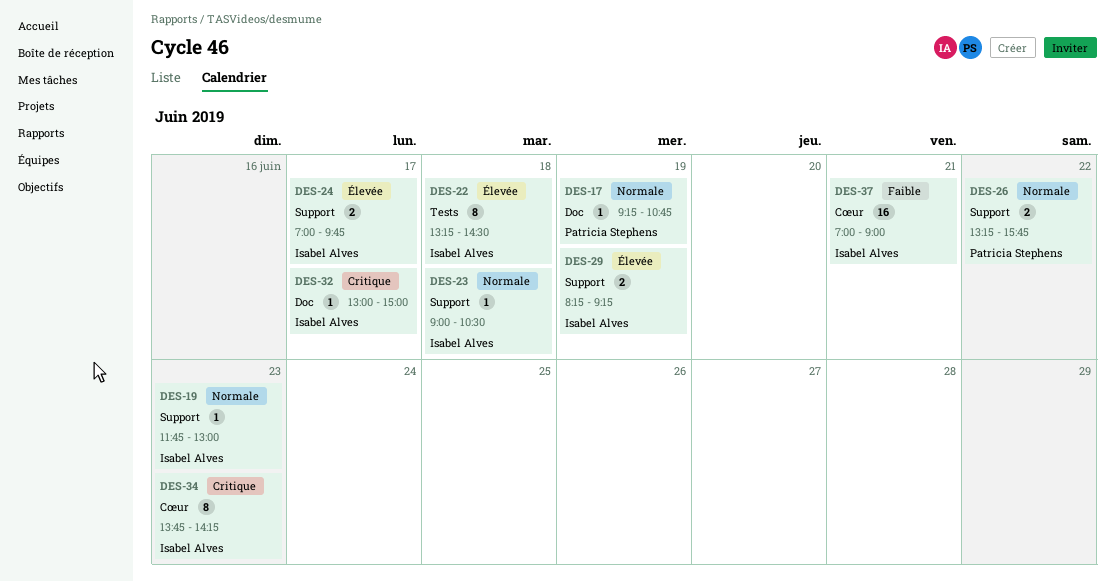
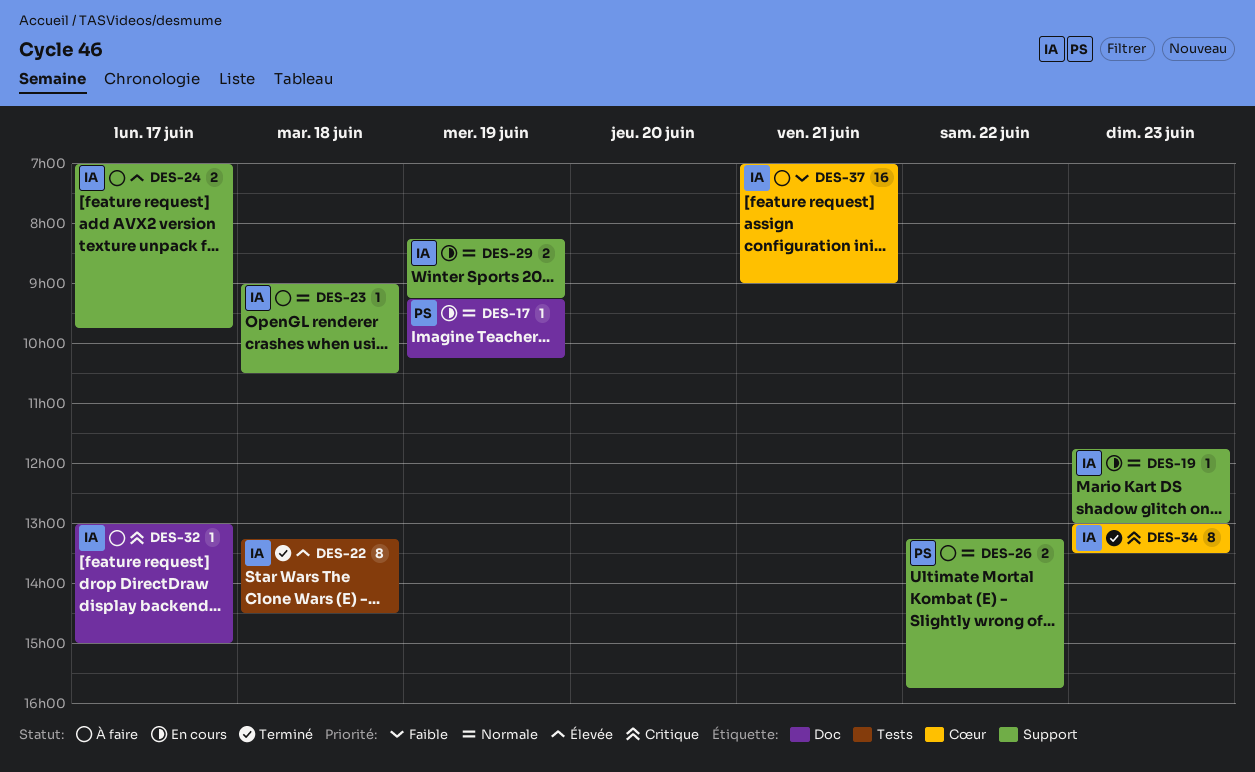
DES-17, ends: 10:45 -> 10:15
DES-29, priority: Élevée -> Normale
DES-34, begins: 13:45 -> 13:00
DES-34, ends: 14:15 -> 13:30

